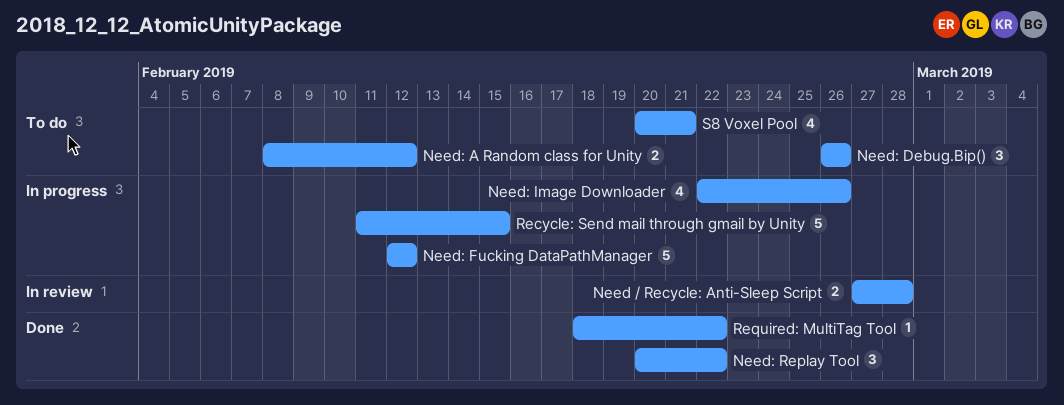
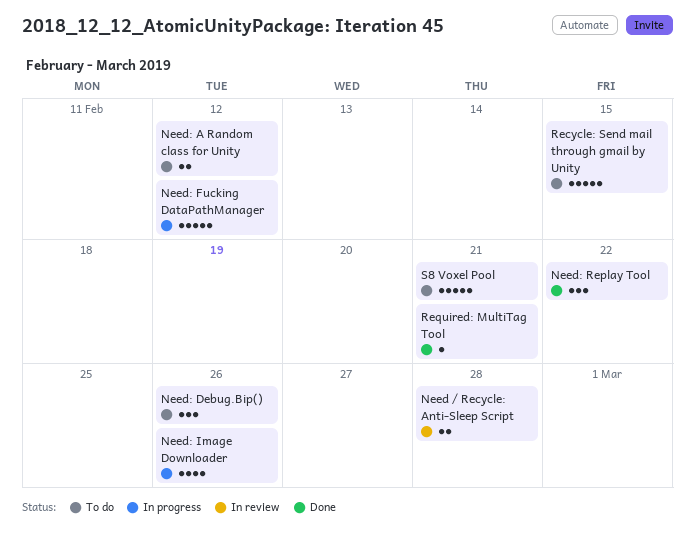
Recycle: Send mail through gmail by Unity, status: In progress -> To do
Required: MultiTag Tool, due: Feb 22 -> Feb 21
S8 Voxel Pool, estimate: 4 -> 5

